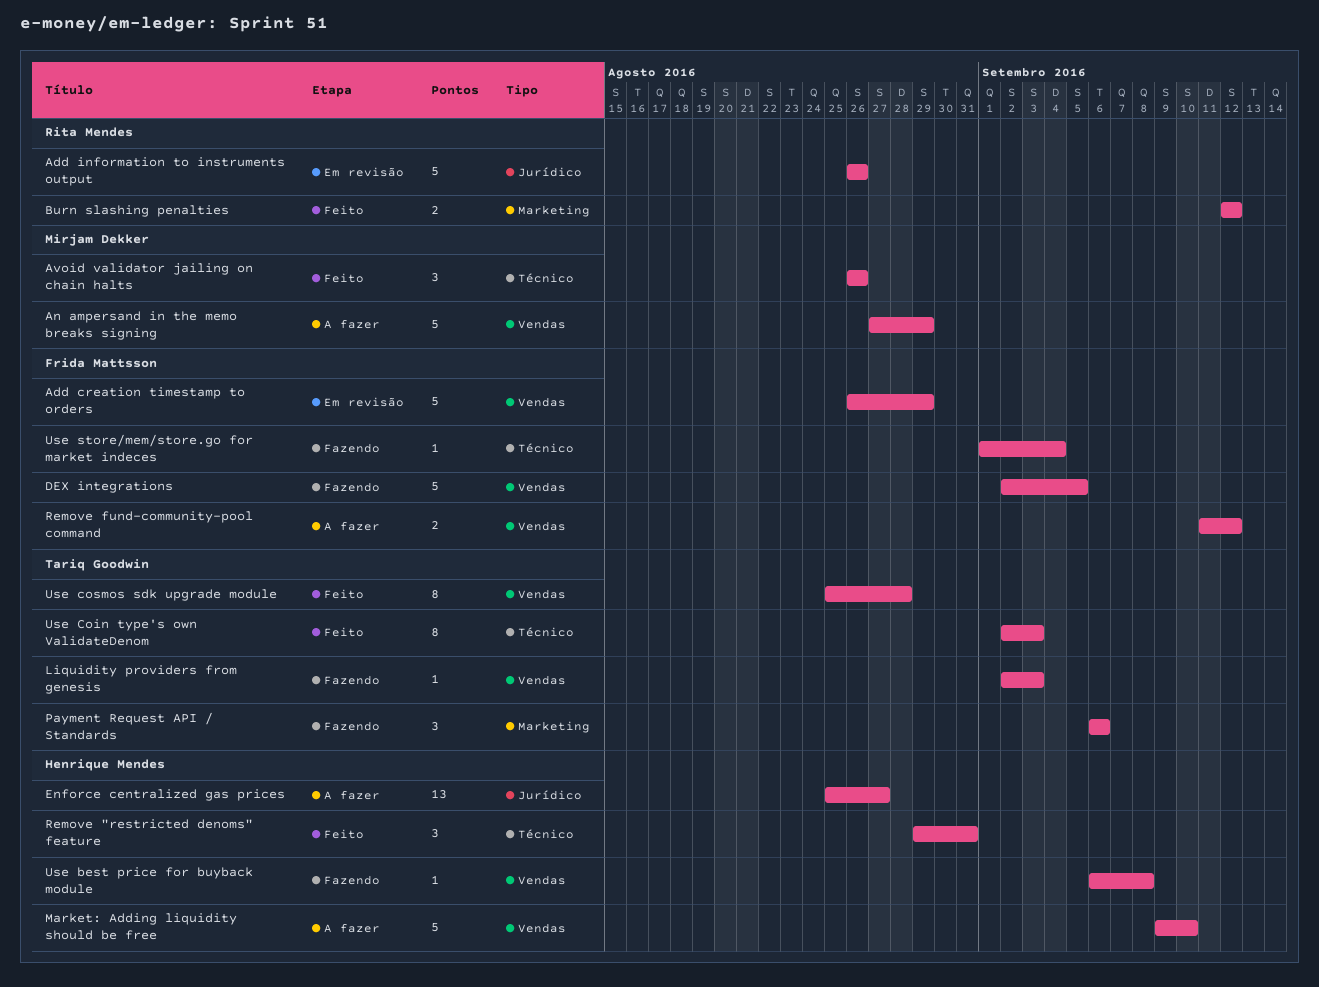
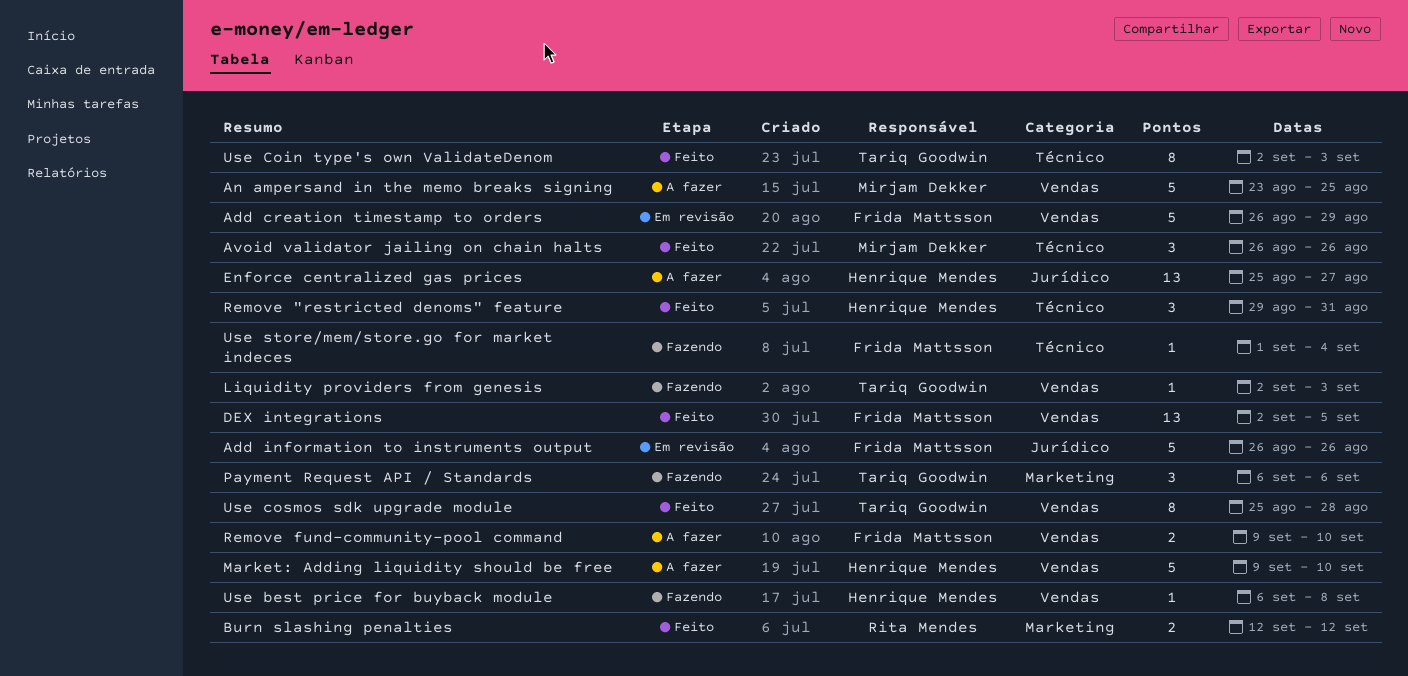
Add information to instruments output, owner: Rita Mendes -> Frida Mattsson
An ampersand in the memo breaks signing, start: Aug 27 -> Aug 23
An ampersand in the memo breaks signing, due: Aug 29 -> Aug 25
DEX integrations, status: Fazendo -> Feito
DEX integrations, estimate: 5 -> 13
Remove fund-community-pool command, start: Sep 11 -> Sep 9
Remove fund-community-pool command, due: Sep 12 -> Sep 10

